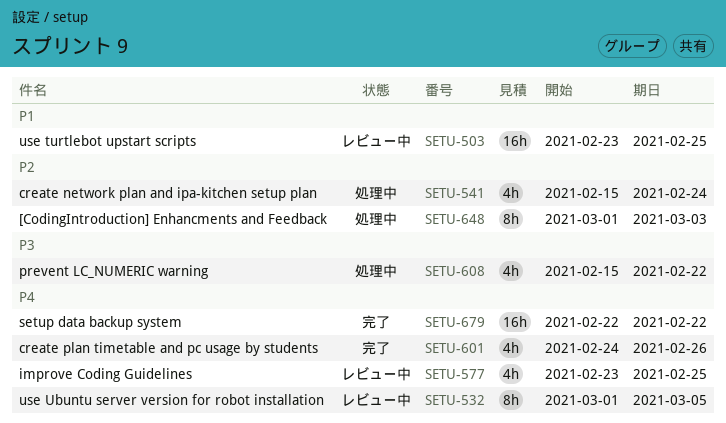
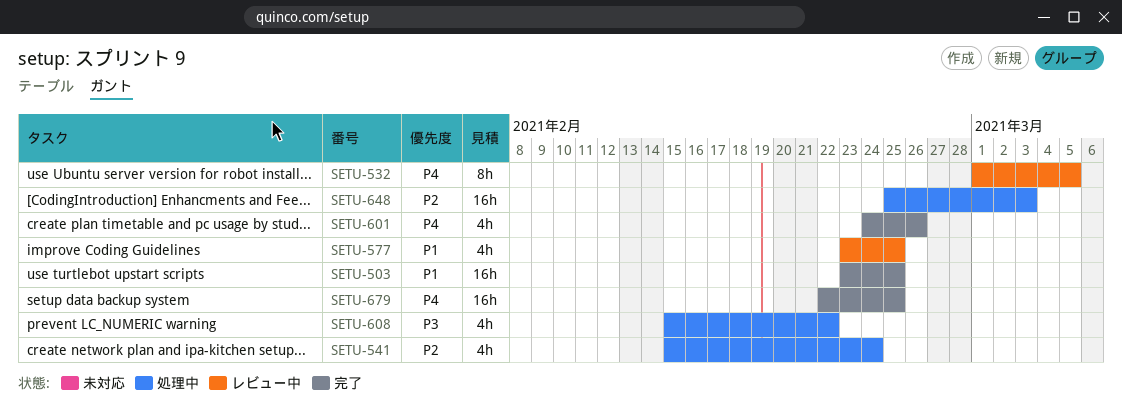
SETU-503, status: レビュー中 -> 完了
SETU-577, priority: P4 -> P1
SETU-648, estimate: 8h -> 16h
SETU-648, start: Mar 1 -> Feb 25
SETU-679, due: Feb 22 -> Feb 25

